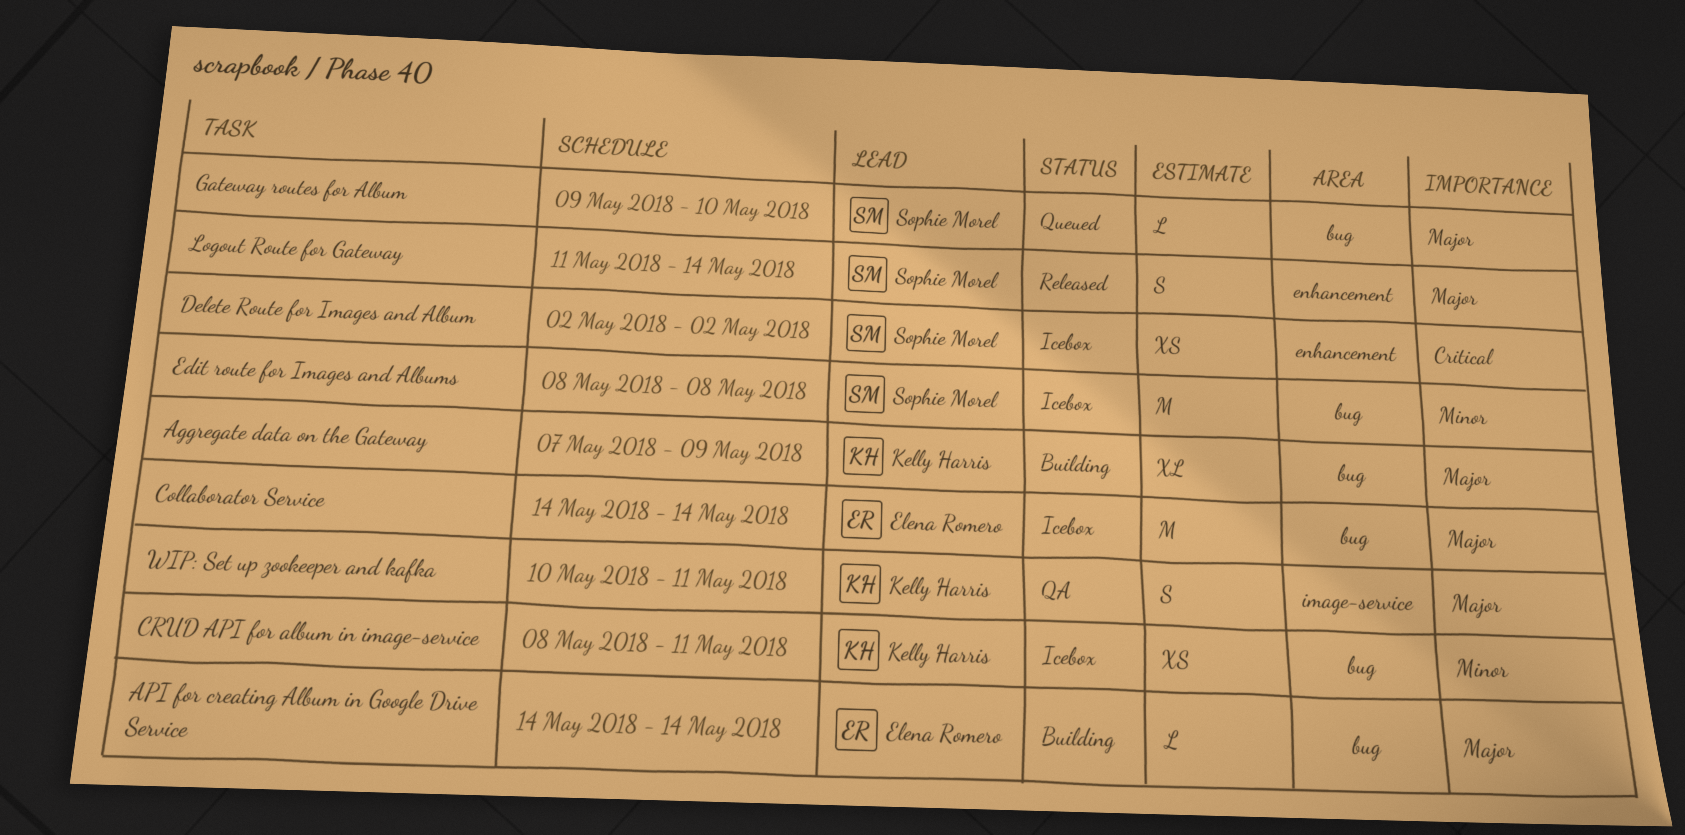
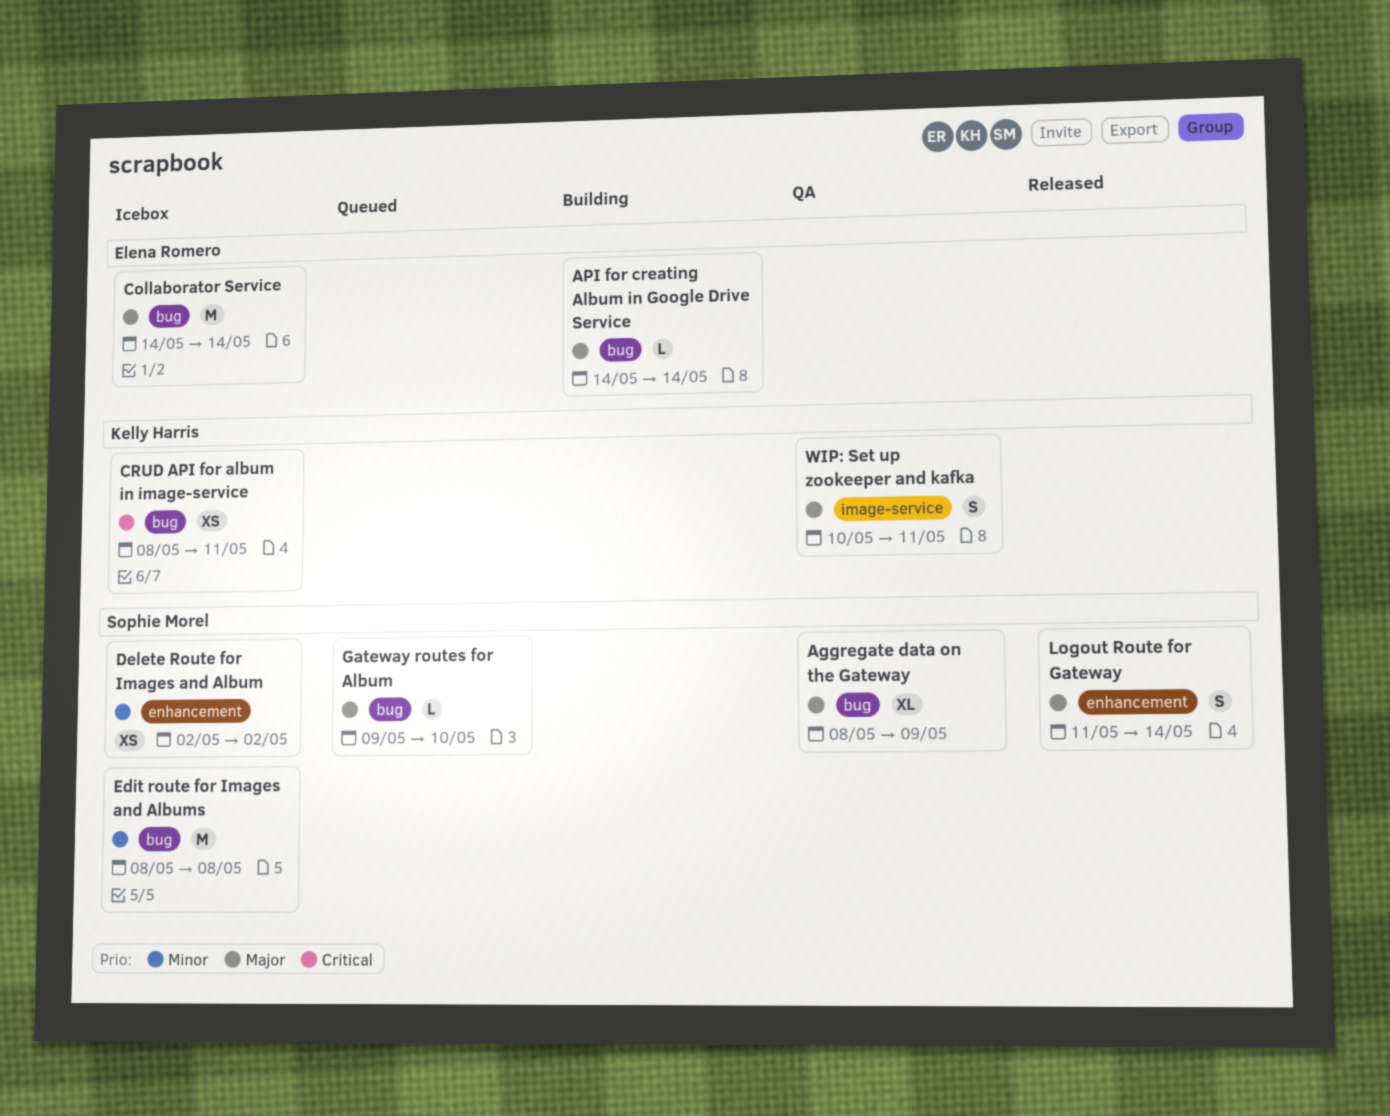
Aggregate data on the Gateway, status: Building -> QA
Aggregate data on the Gateway, owner: Kelly Harris -> Sophie Morel
Aggregate data on the Gateway, start: May 7 -> May 8
CRUD API for album in image-service, priority: Minor -> Critical
Delete Route for Images and Album, priority: Critical -> Minor

